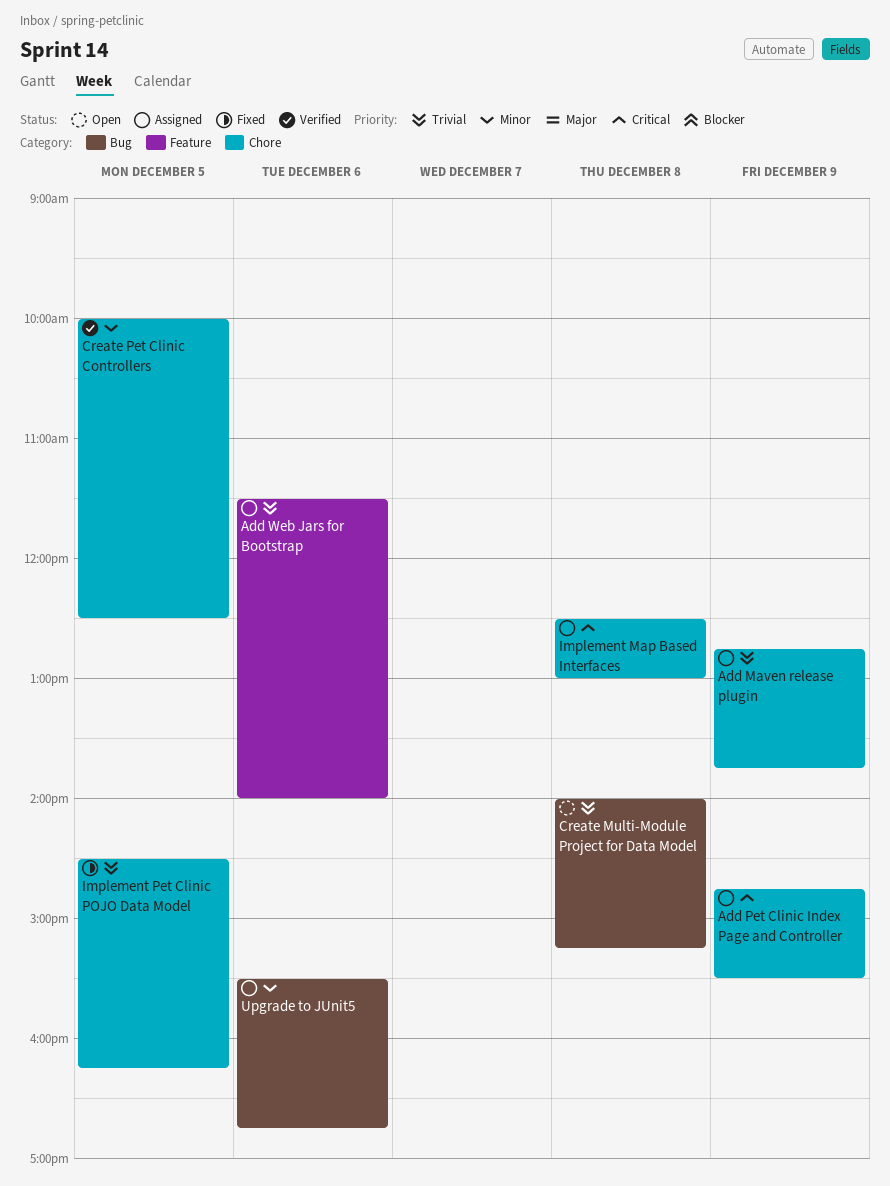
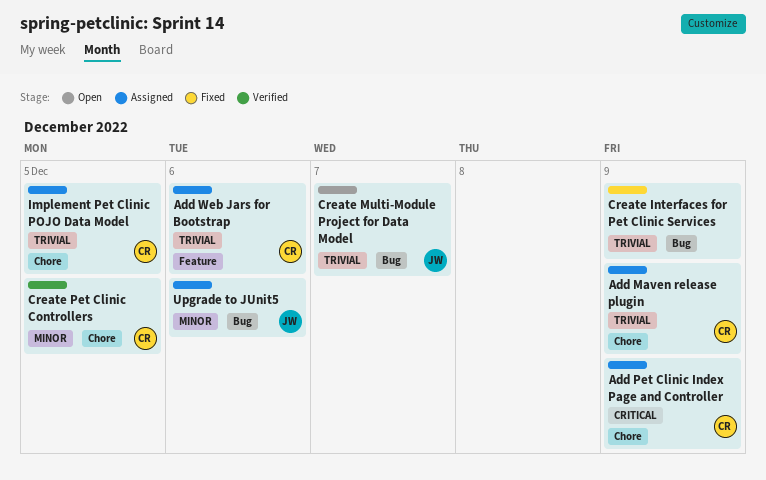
Create Interfaces for Pet Clinic Services: none -> present
Create Multi-Module Project for Data Model, day: Dec 8 -> Dec 7
Implement Map Based Interfaces: present -> none
Implement Pet Clinic POJO Data Model, status: Fixed -> Assigned

